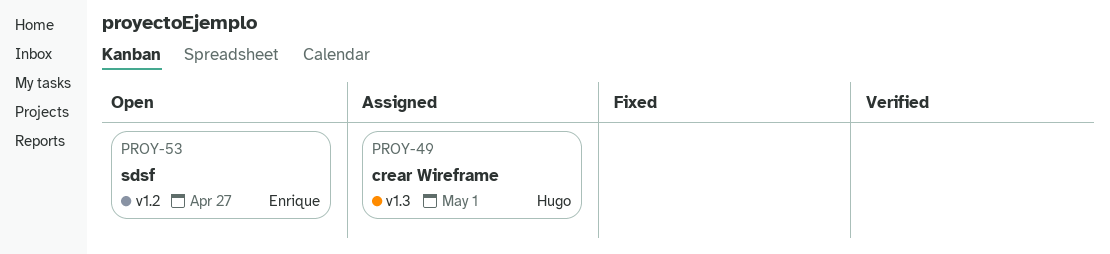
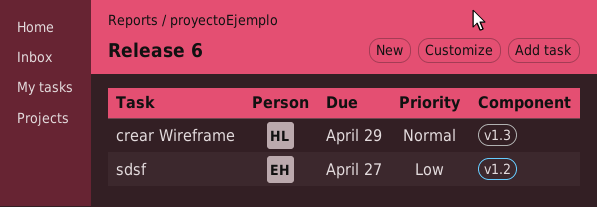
crear Wireframe, due: May 1 -> Apr 29

